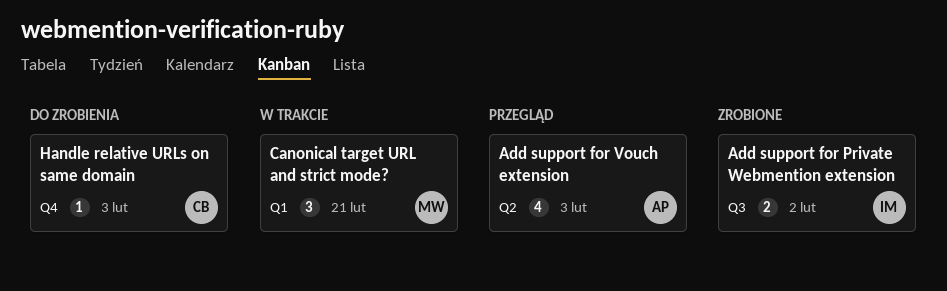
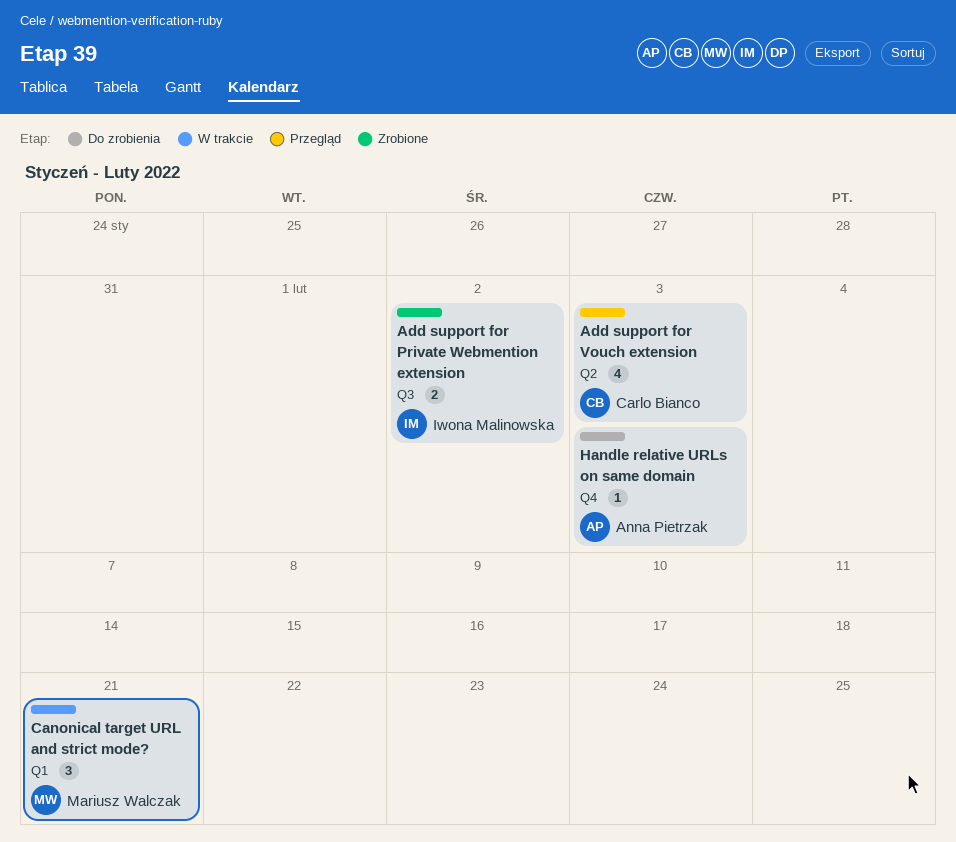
Add support for Vouch extension, owner: Anna Pietrzak -> Carlo Bianco
Handle relative URLs on same domain, owner: Carlo Bianco -> Anna Pietrzak

